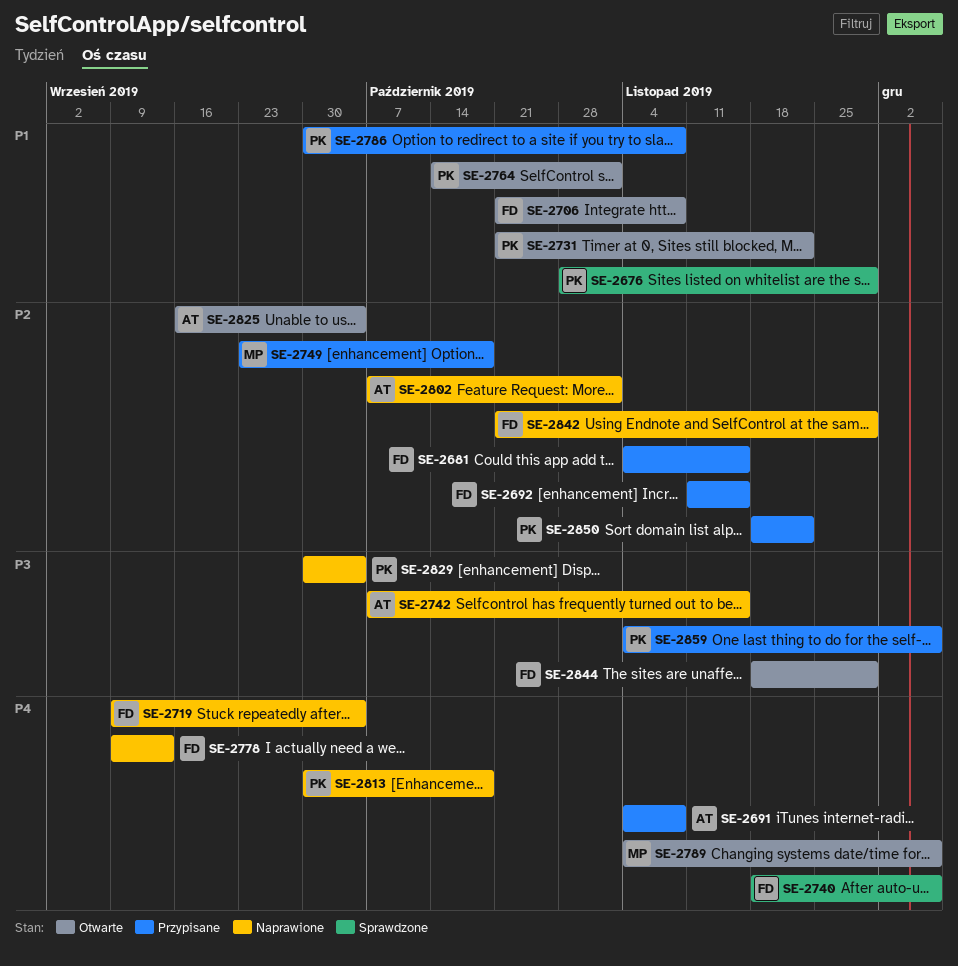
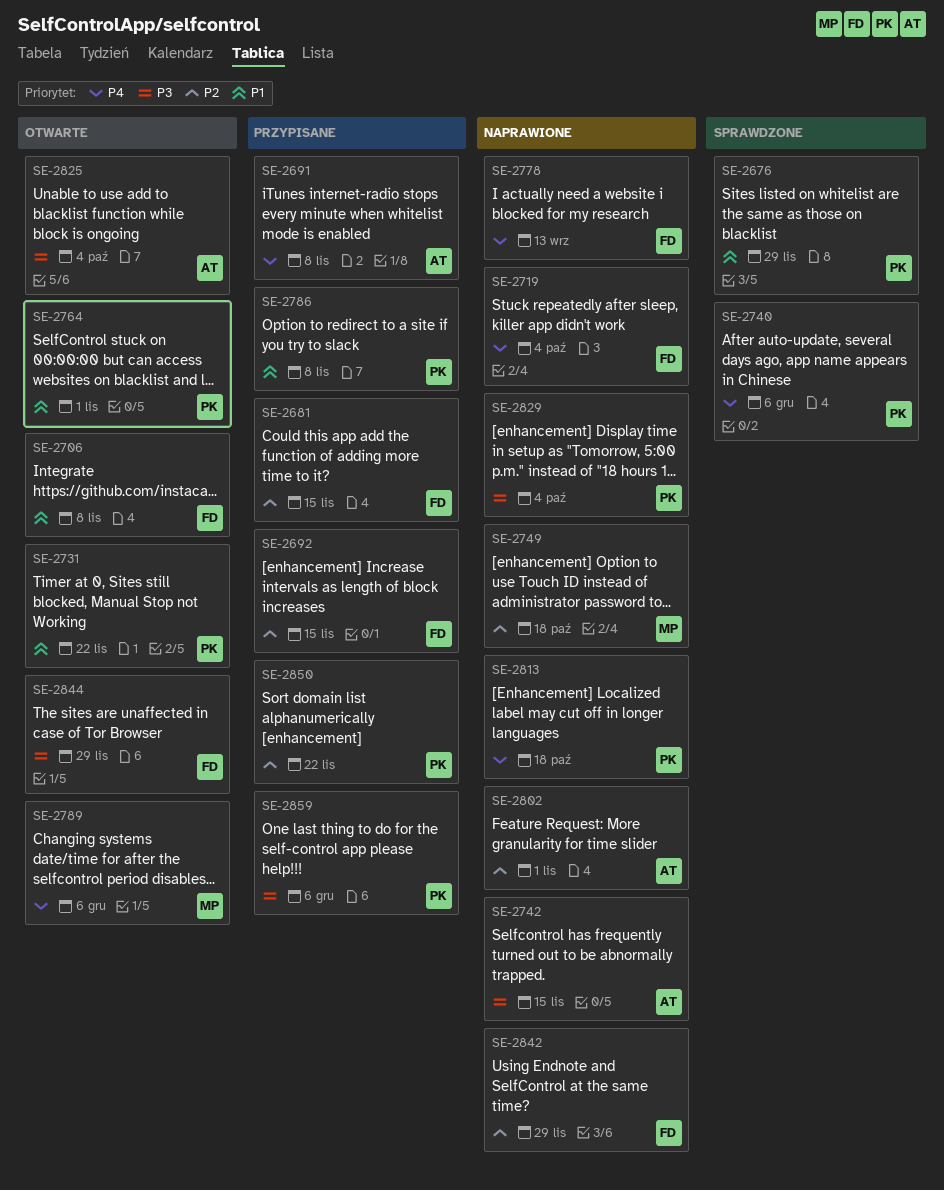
SE-2740, owner: FD -> PK
SE-2749, status: Przypisane -> Naprawione
SE-2825, priority: P2 -> P3

